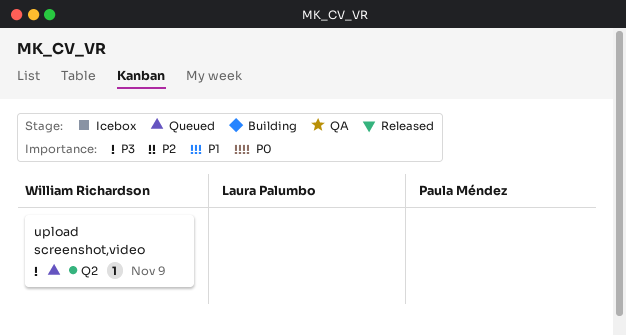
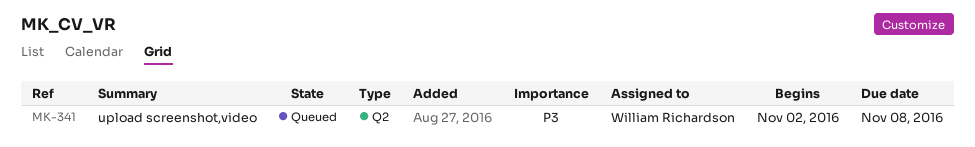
upload screenshot,video, due: Nov 9 -> Nov 8

